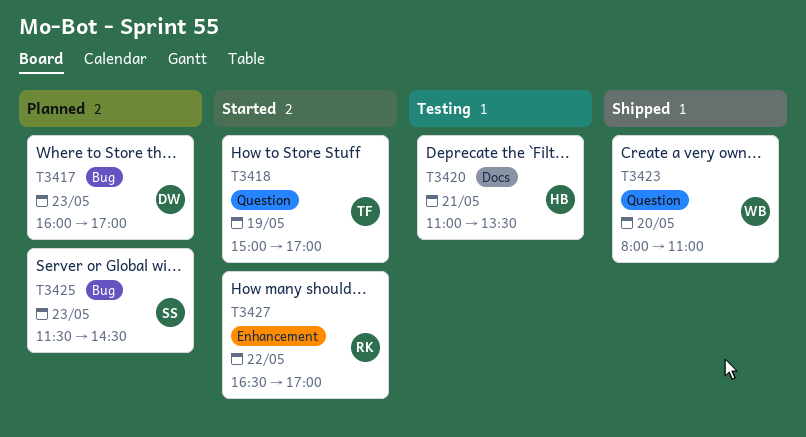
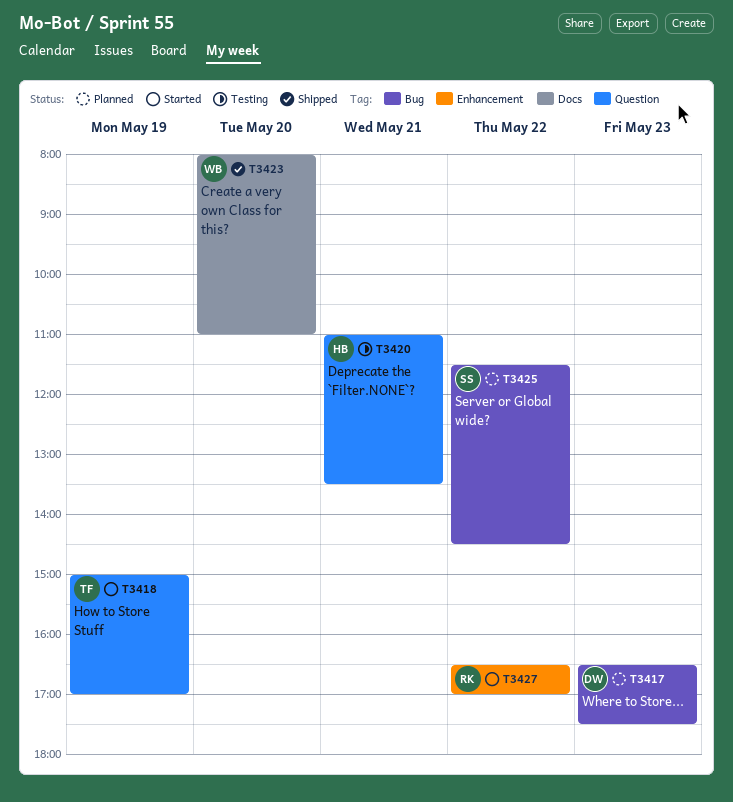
T3417, begins: 16:00 -> 16:30
T3417, ends: 17:00 -> 17:30
T3420, label: Docs -> Question
T3423, label: Question -> Docs
T3425, day: May 23 -> May 22

